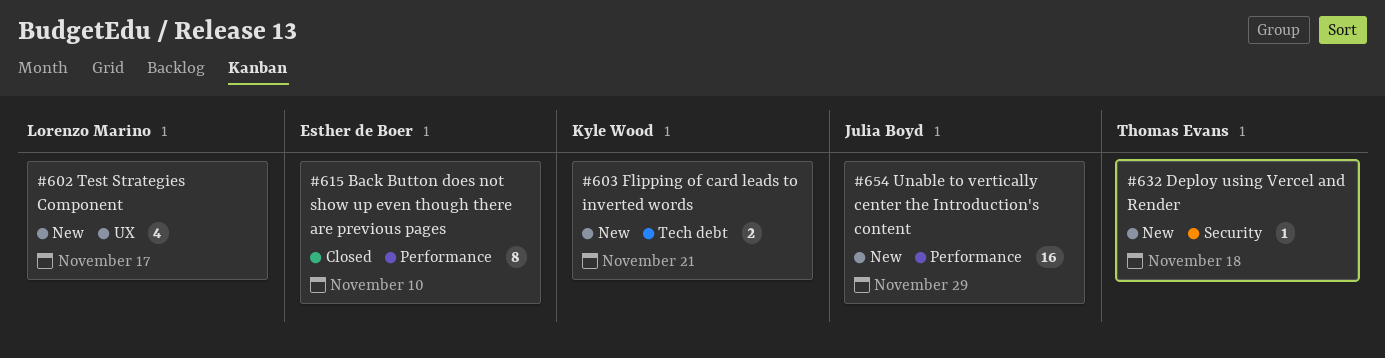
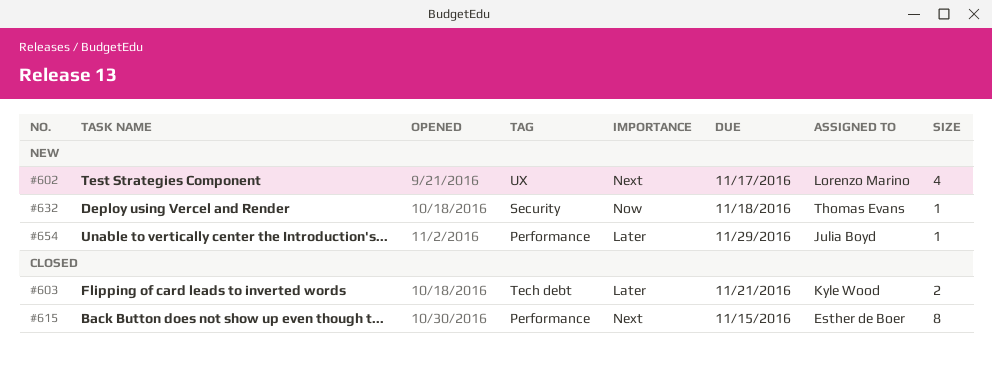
#603, status: New -> Closed
#615, due: Nov 10 -> Nov 15
#654, estimate: 16 -> 1

